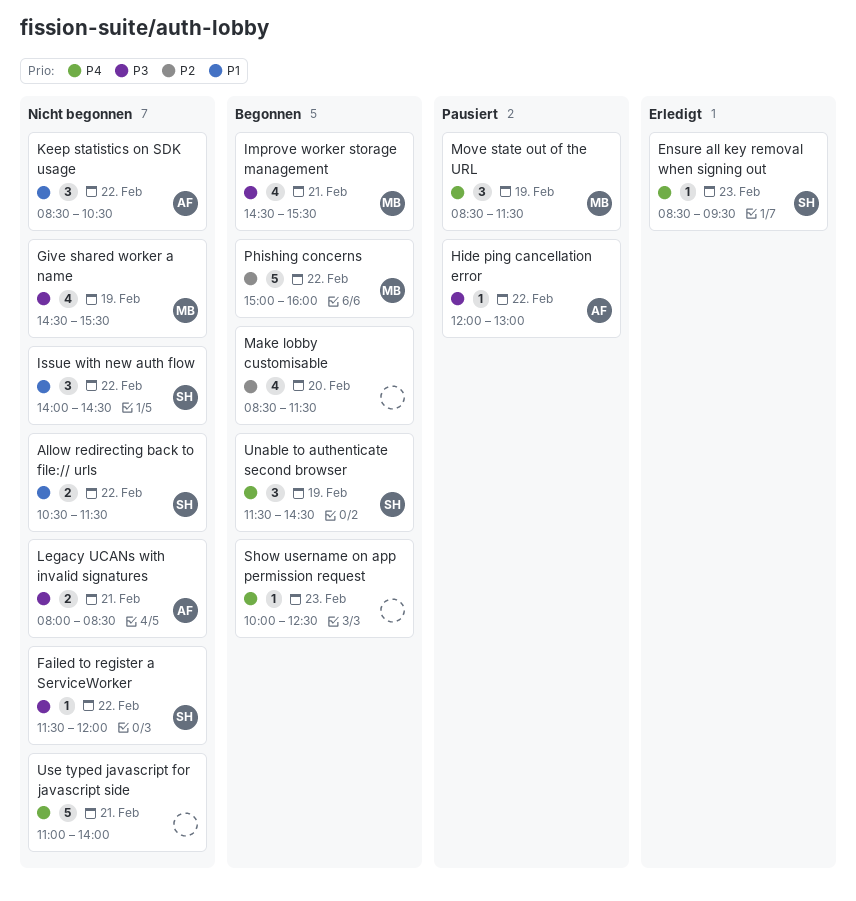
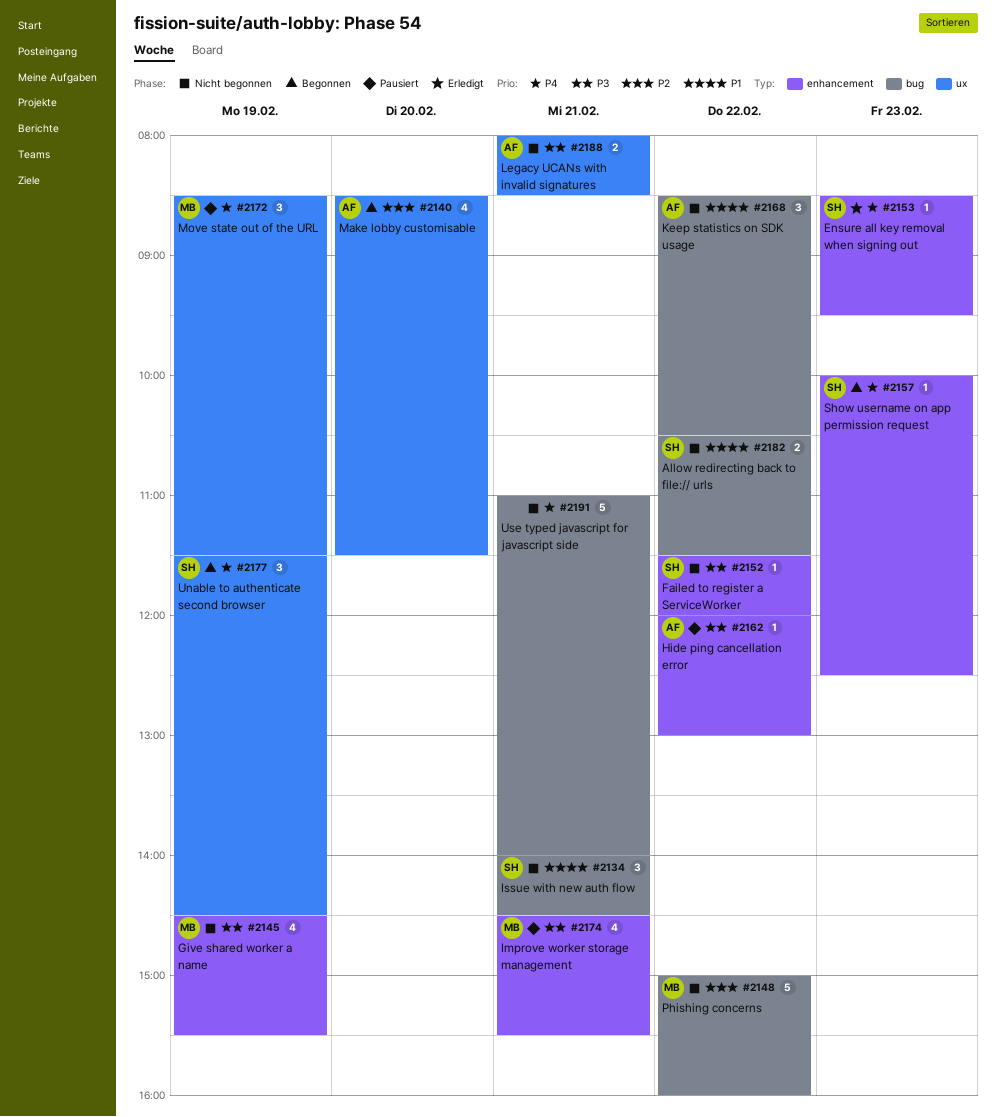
Improve worker storage management, status: Begonnen -> Pausiert
Issue with new auth flow, day: Feb 22 -> Feb 21
Make lobby customisable, owner: none -> AF
Phishing concerns, status: Begonnen -> Nicht begonnen
Show username on app permission request, owner: none -> SH

